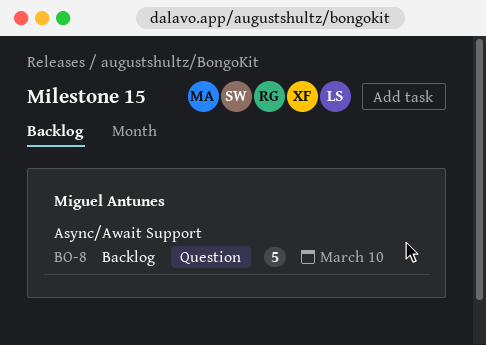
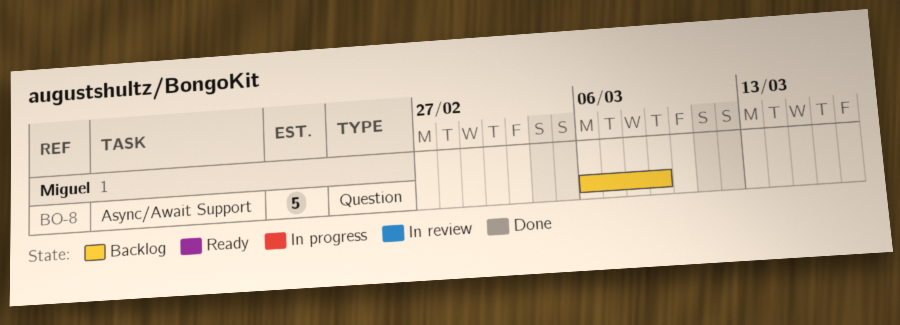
BO-8, due: Mar 10 -> Mar 9

